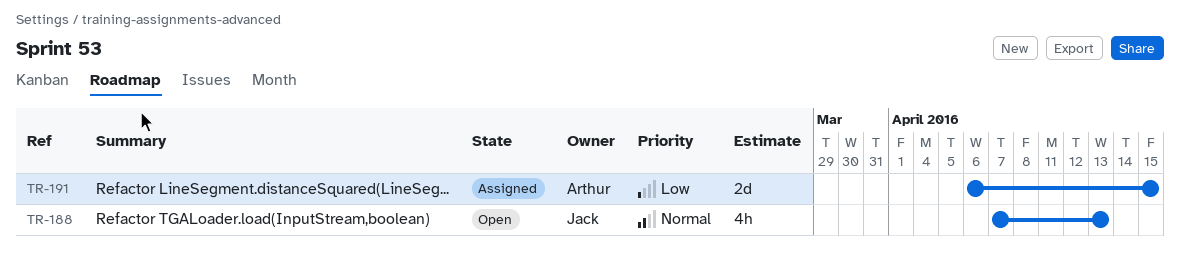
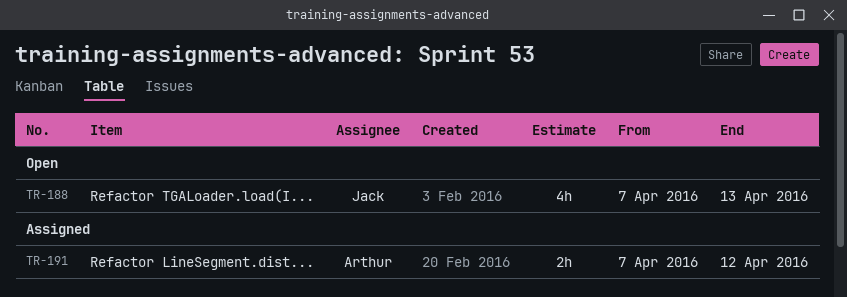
TR-191, estimate: 2d -> 2h
TR-191, start: Apr 6 -> Apr 7
TR-191, due: Apr 15 -> Apr 12

